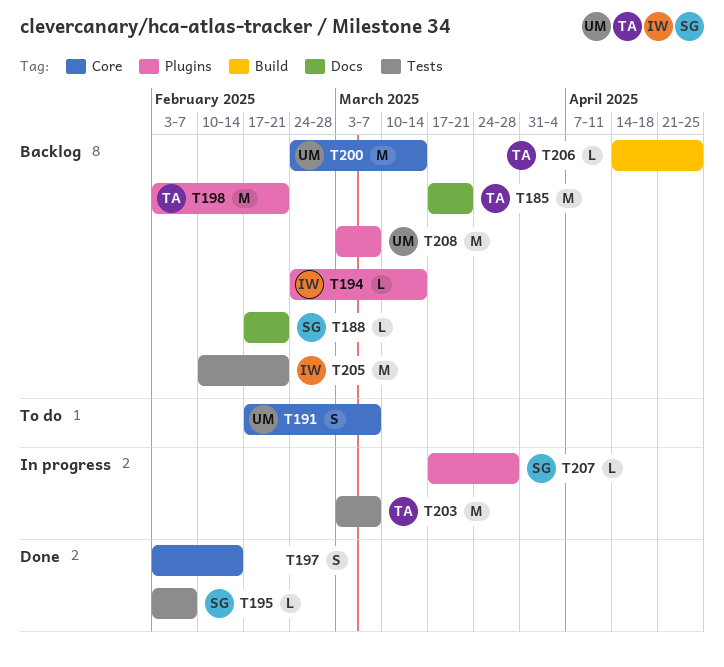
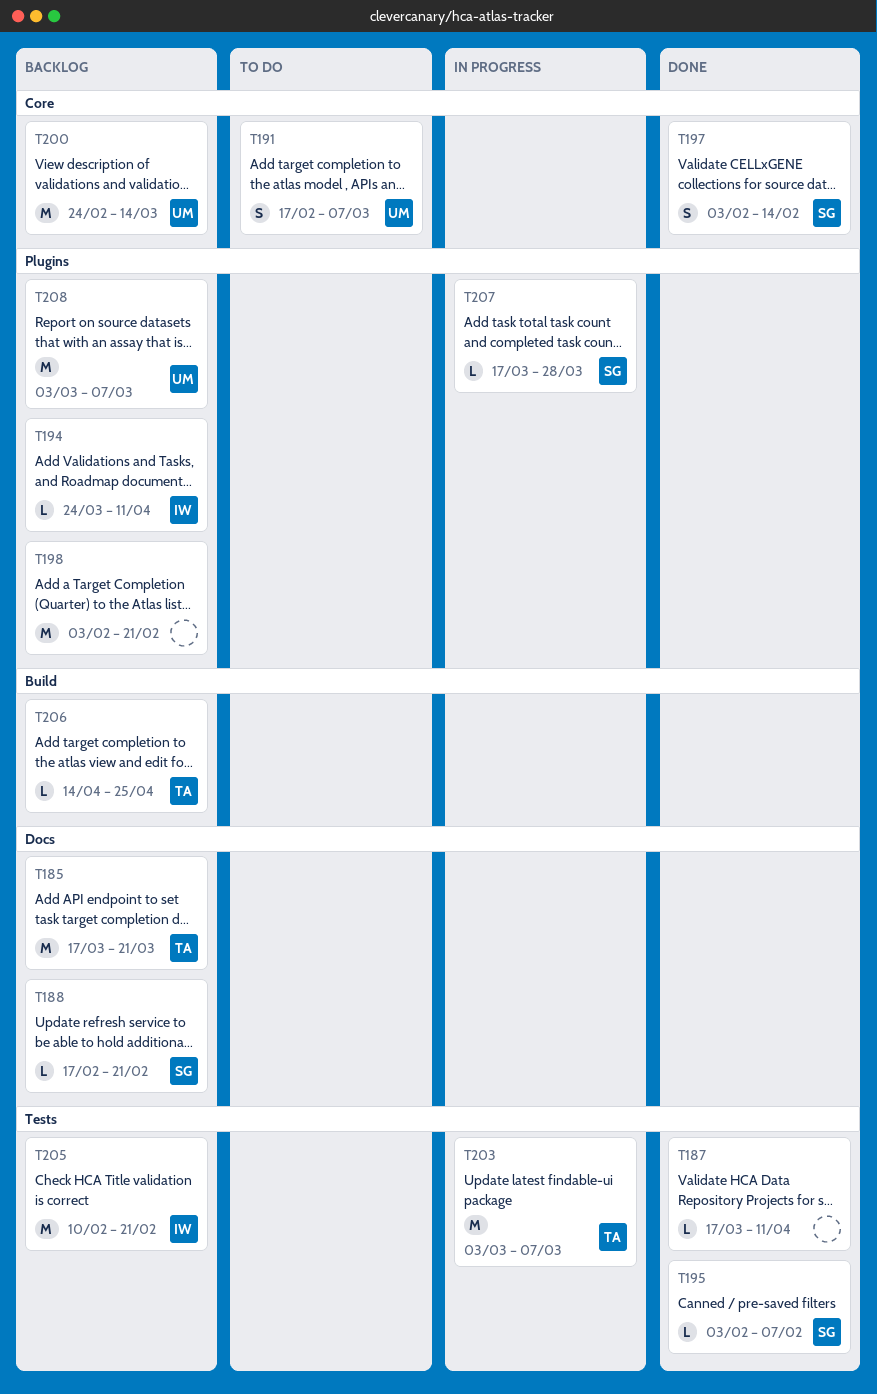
T187: none -> present
T194, start: Feb 24 -> Mar 24
T194, due: Mar 14 -> Apr 11
T197, owner: none -> SG
T198, owner: TA -> none

